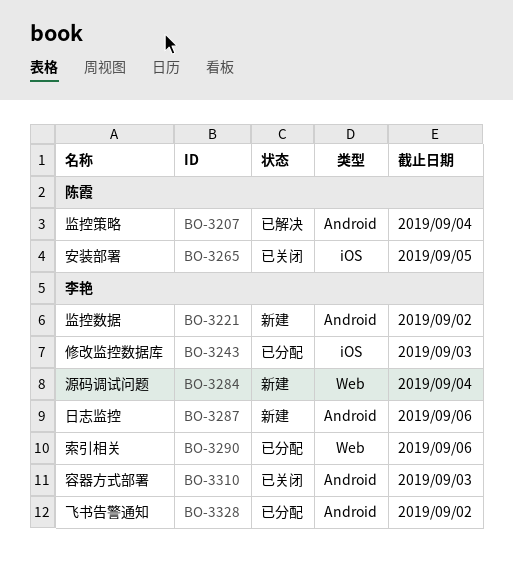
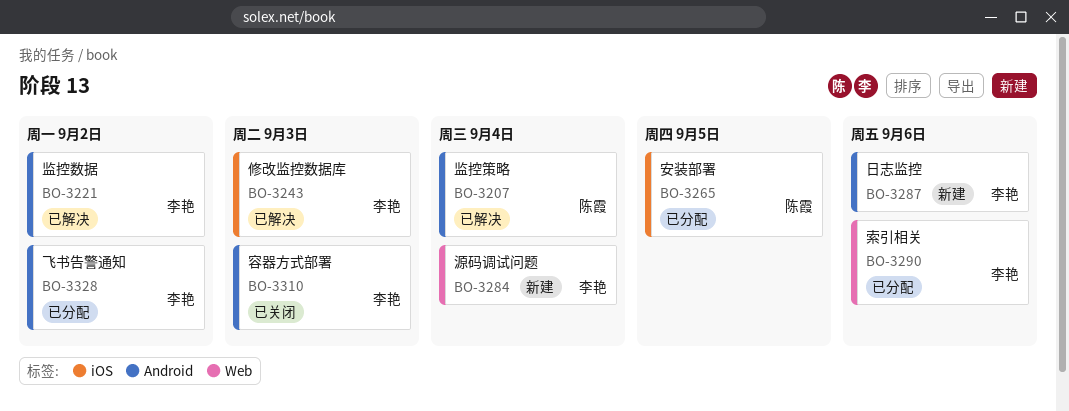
BO-3221, status: 新建 -> 已解决
BO-3243, status: 已分配 -> 已解决
BO-3265, status: 已关闭 -> 已分配

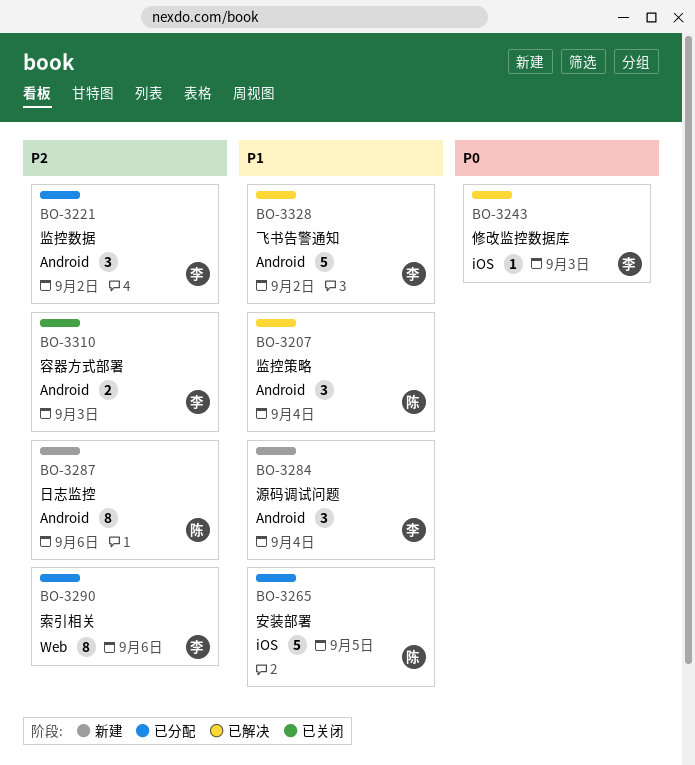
BO-3221, status: 已解决 -> 已分配
BO-3284, label: Web -> Android
BO-3287, owner: 李艳 -> 陈霞
BO-3328, status: 已分配 -> 已解决

